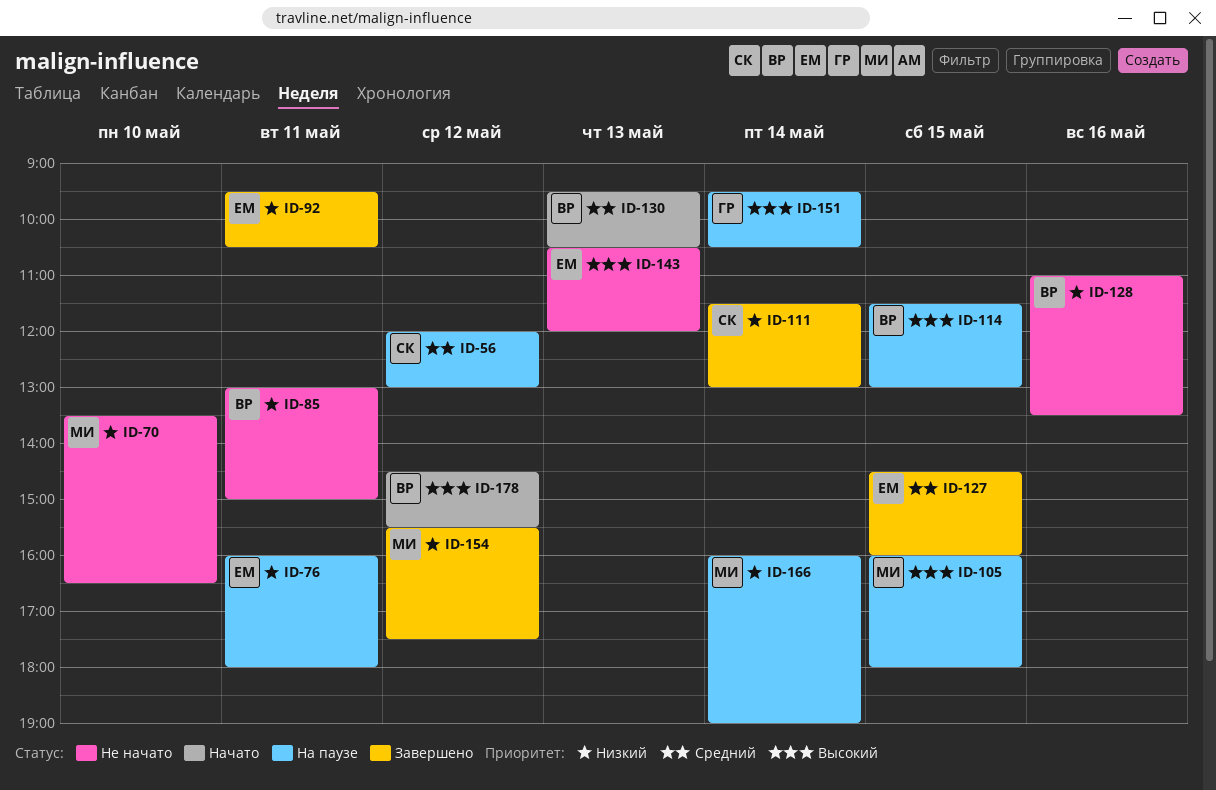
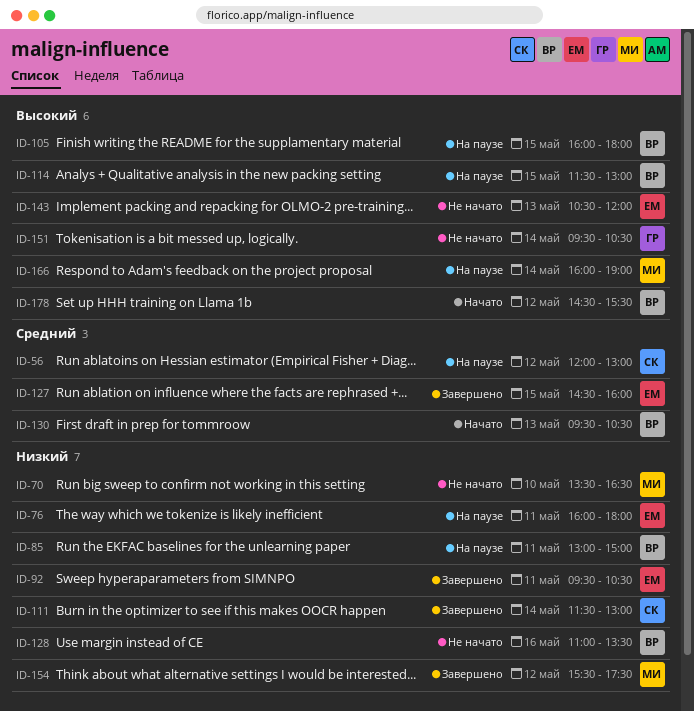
ID-85, status: Не начато -> На паузе
ID-105, owner: МИ -> ВР
ID-151, status: На паузе -> Не начато
ID-166, priority: Низкий -> Высокий

